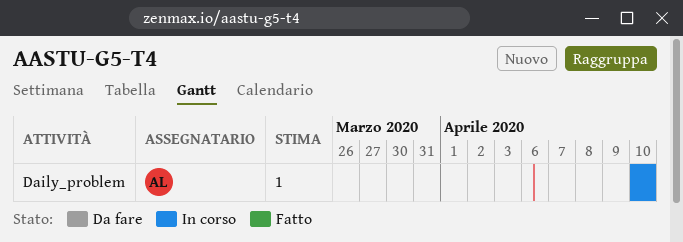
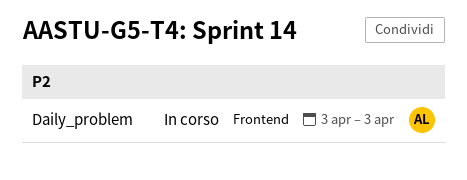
Daily_problem, start: Apr 10 -> Apr 3
Daily_problem, due: Apr 10 -> Apr 3

